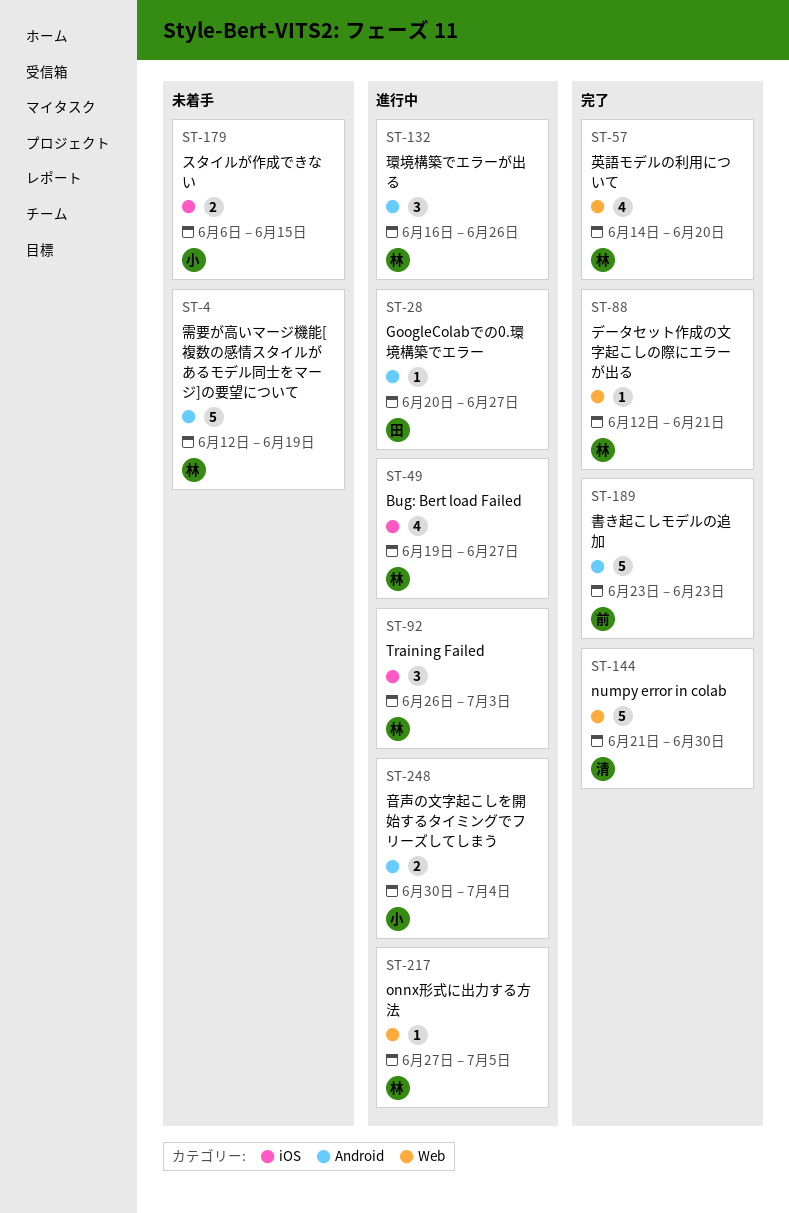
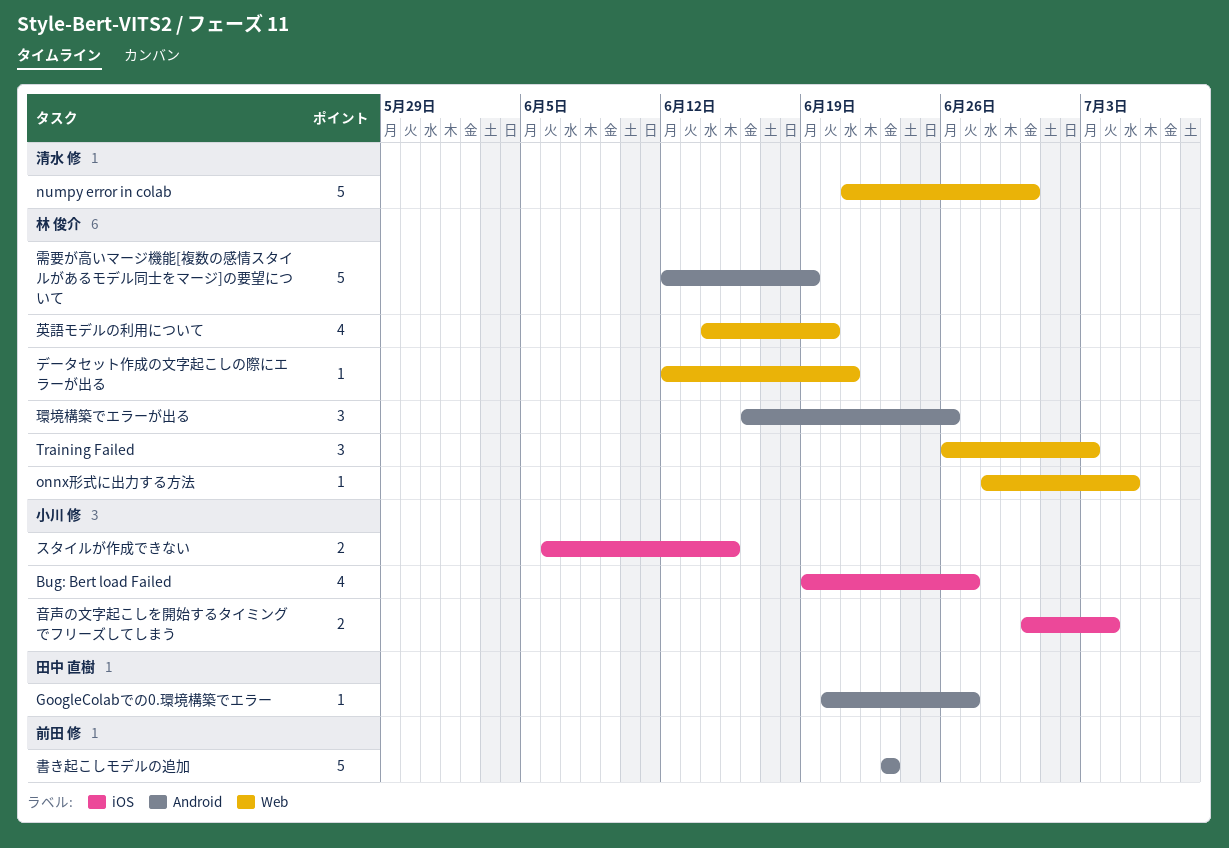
Bug: Bert load Failed, owner: 林 俊介 -> 小川 修
onnx形式に出力する方法, start: Jun 27 -> Jun 28
Training Failed, label: iOS -> Web
音声の文字起こしを開始するタイミングでフリーズしてしまう, label: Android -> iOS

